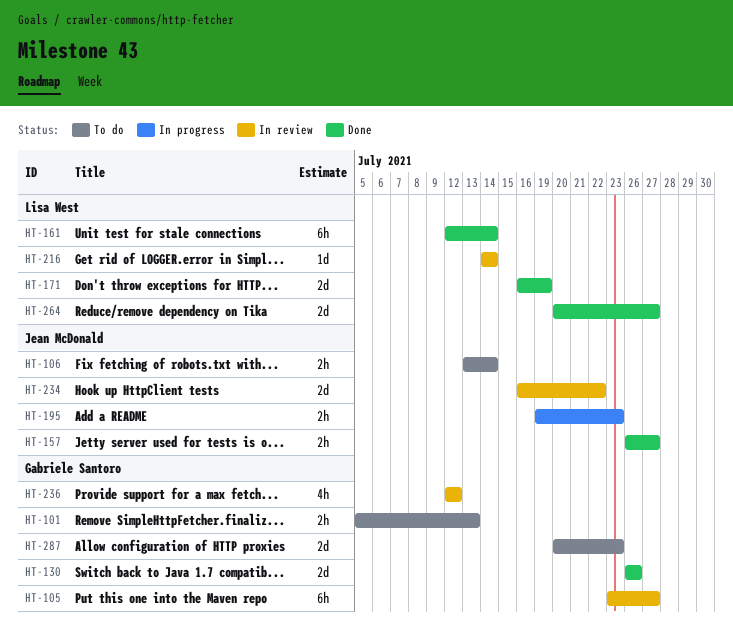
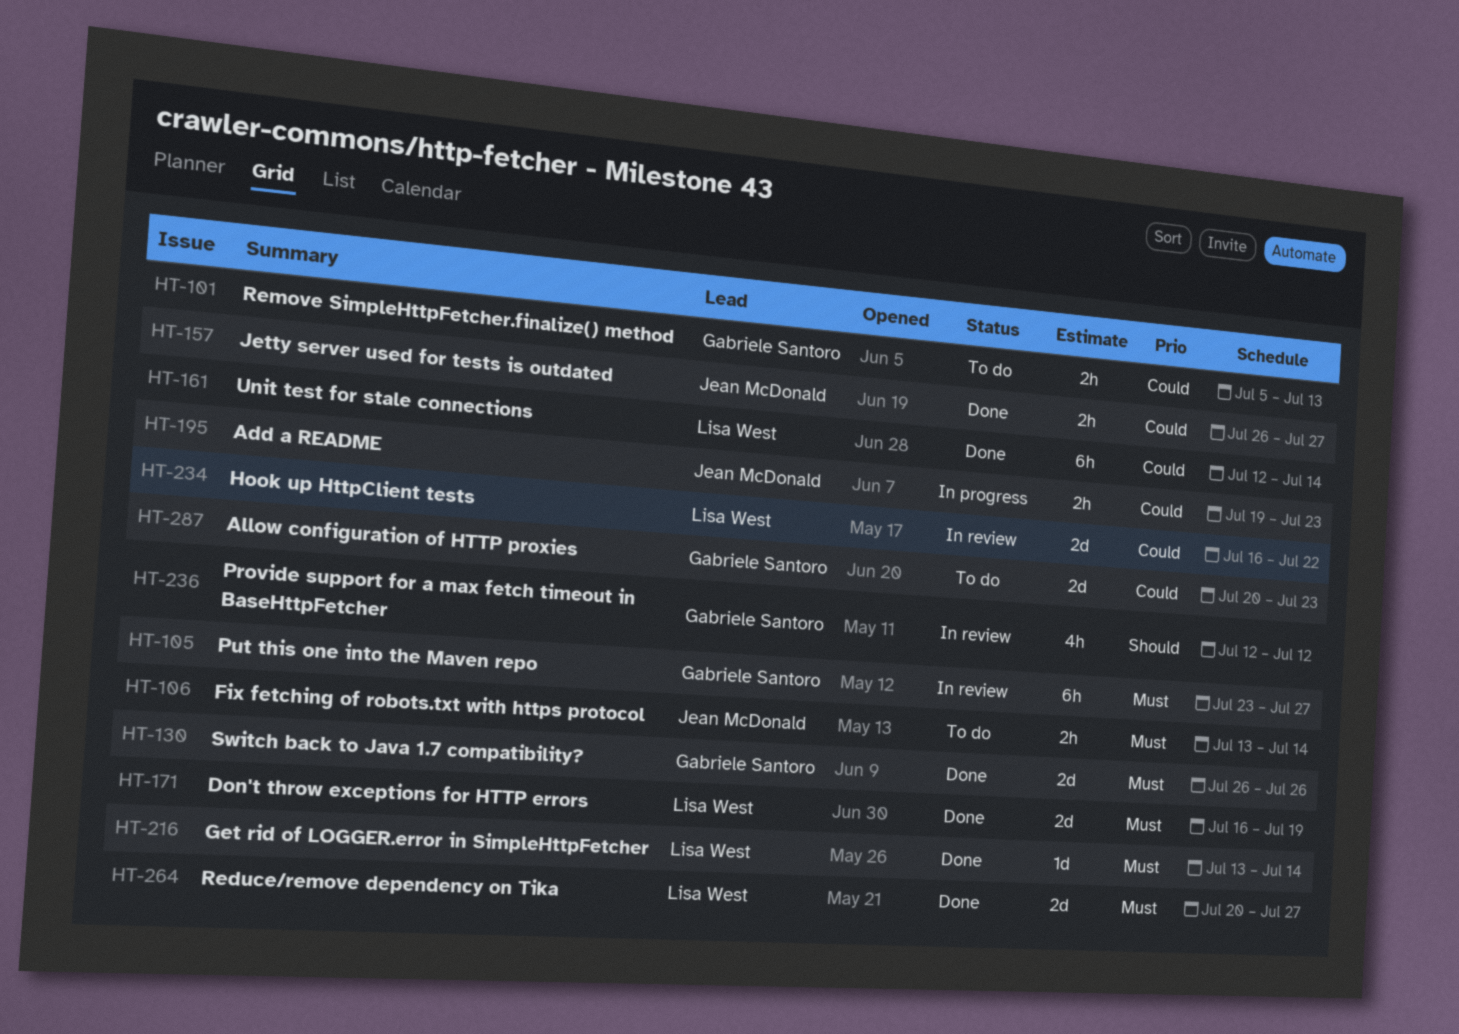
HT-216, status: In review -> Done
HT-216, start: Jul 14 -> Jul 13
HT-234, owner: Jean McDonald -> Lisa West

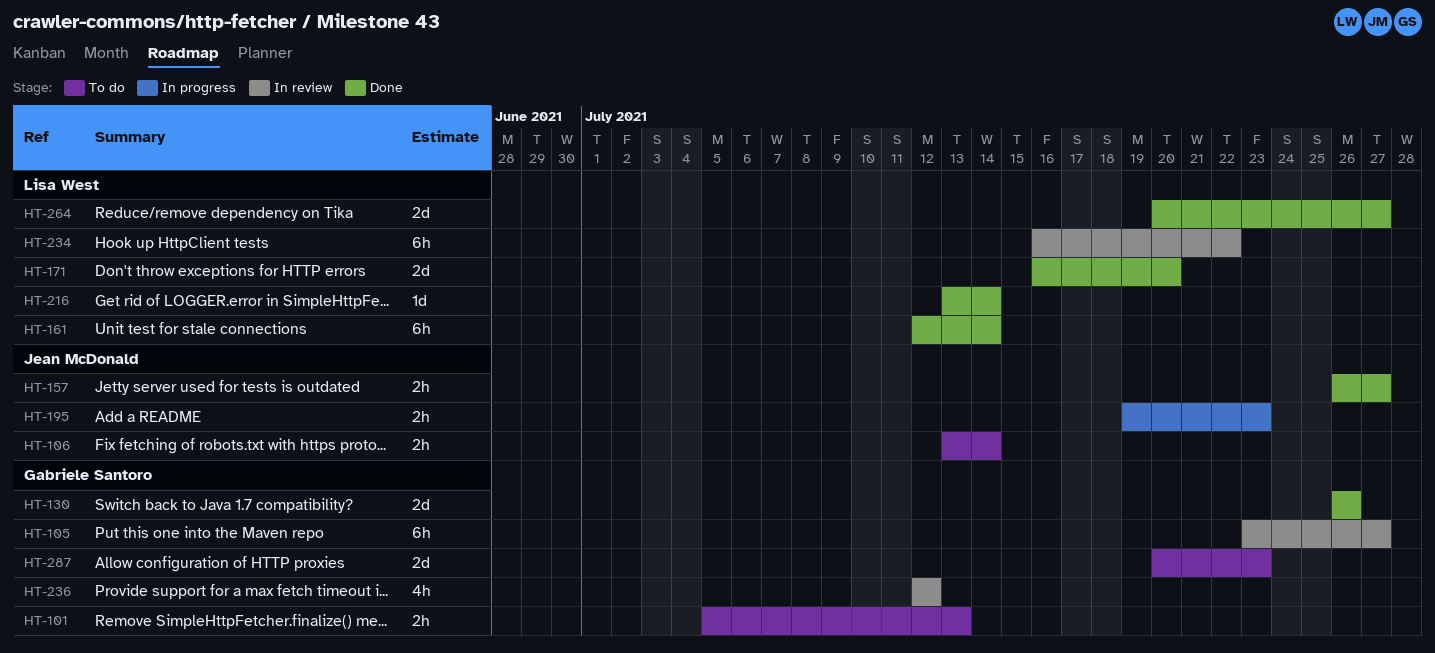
HT-171, due: Jul 19 -> Jul 20
HT-234, estimate: 2d -> 6h

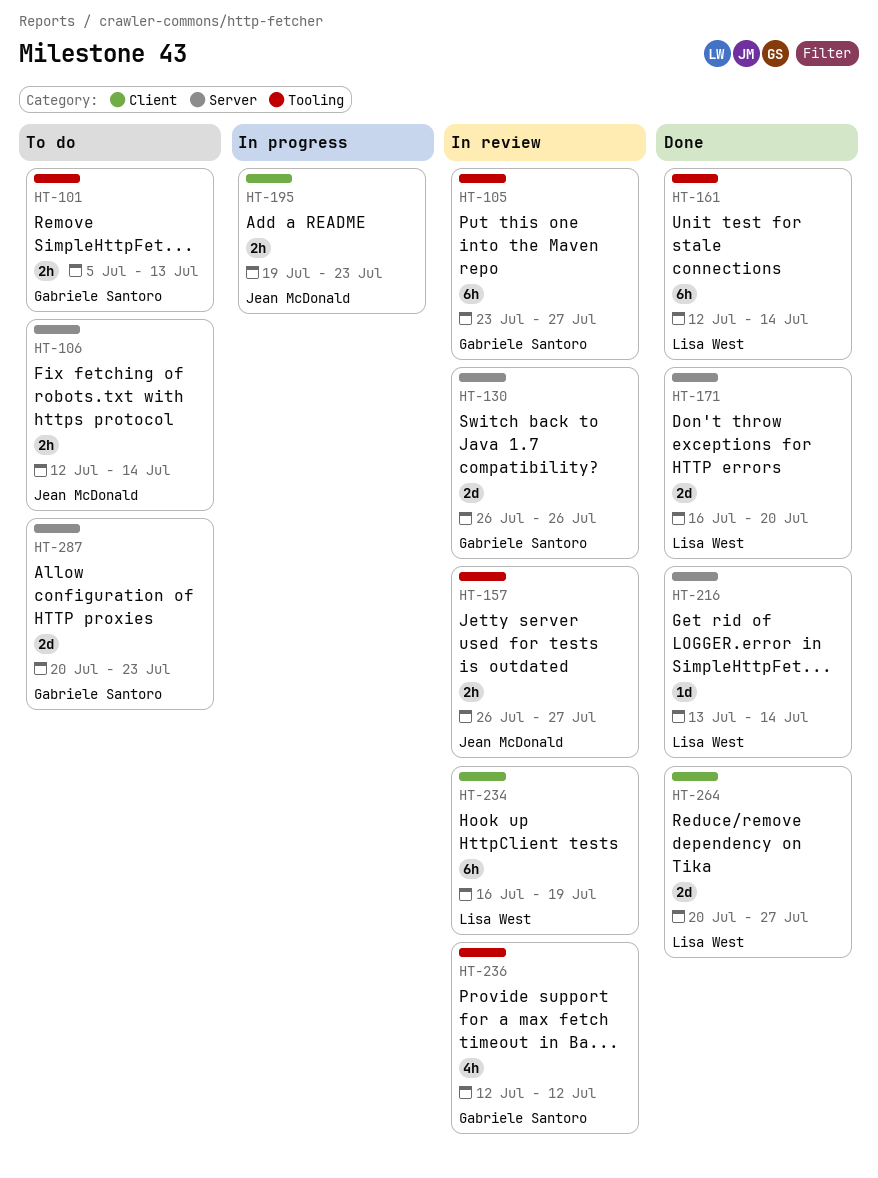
HT-106, start: Jul 13 -> Jul 12
HT-130, status: Done -> In review
HT-157, status: Done -> In review
HT-234, due: Jul 22 -> Jul 19

